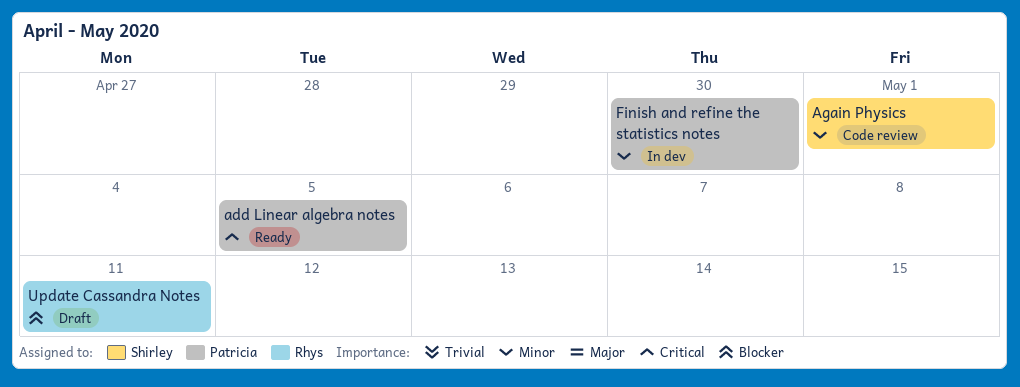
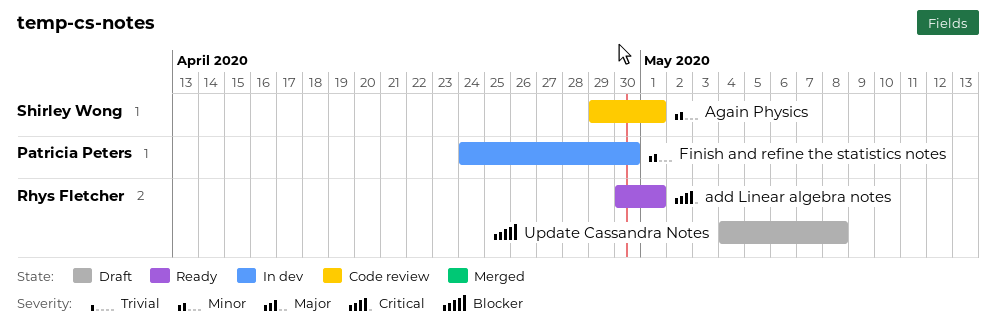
add Linear algebra notes, owner: Patricia Peters -> Rhys Fletcher
add Linear algebra notes, due: May 5 -> May 1
Update Cassandra Notes, due: May 11 -> May 8

